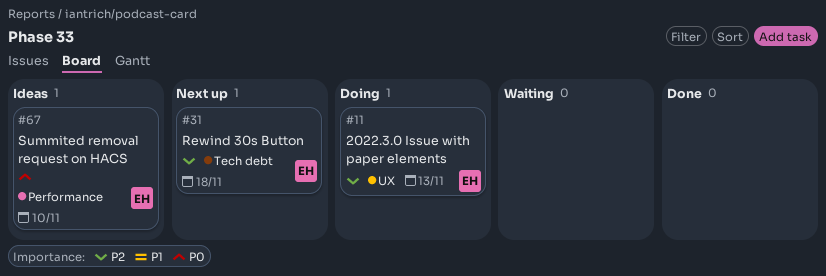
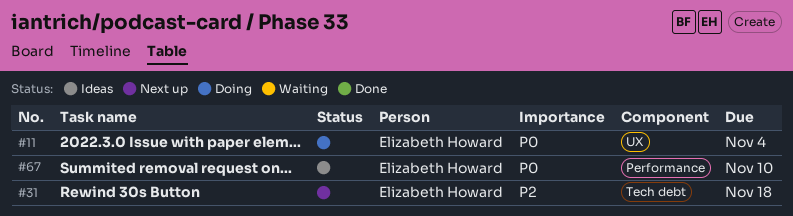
#11, priority: P2 -> P0
#11, due: Nov 13 -> Nov 4

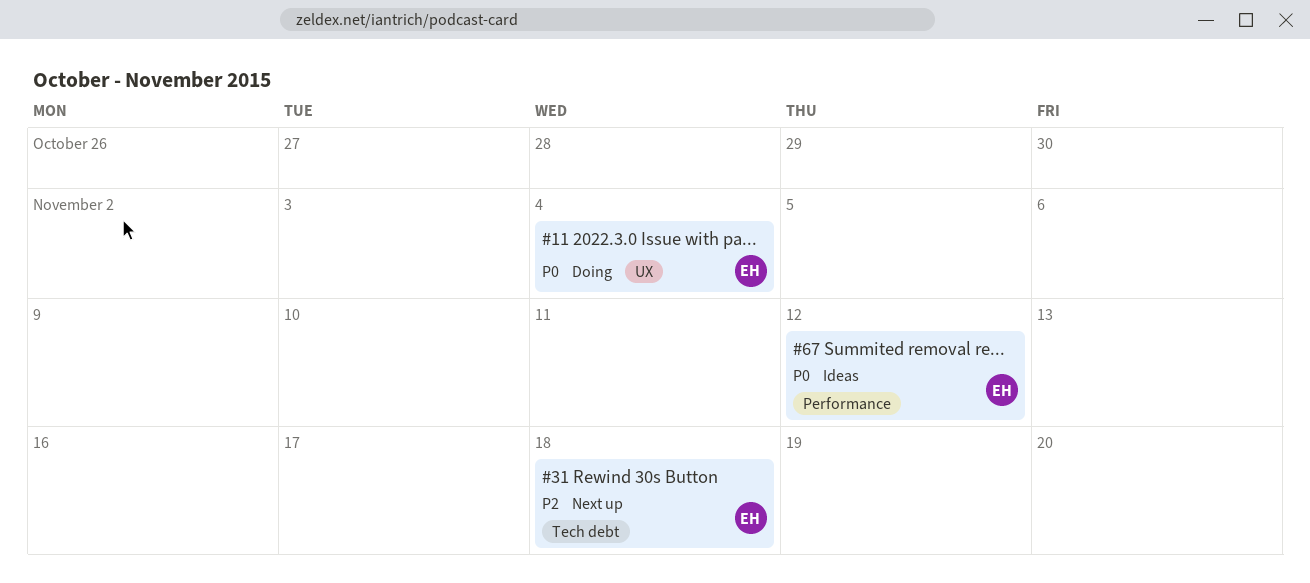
#67, due: Nov 10 -> Nov 12

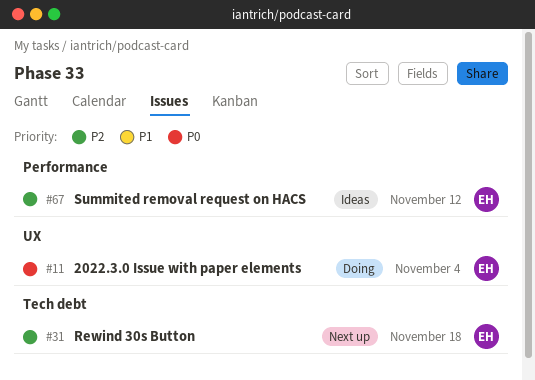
#67, priority: P0 -> P2

